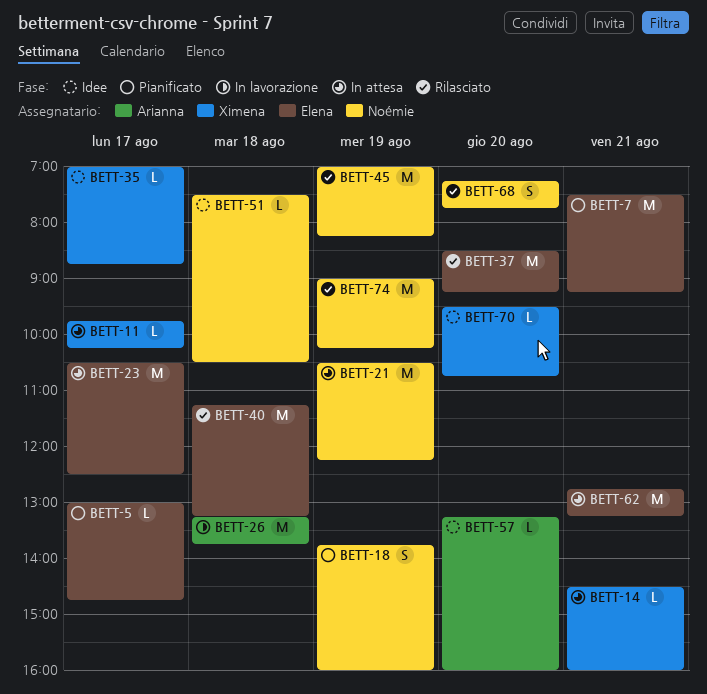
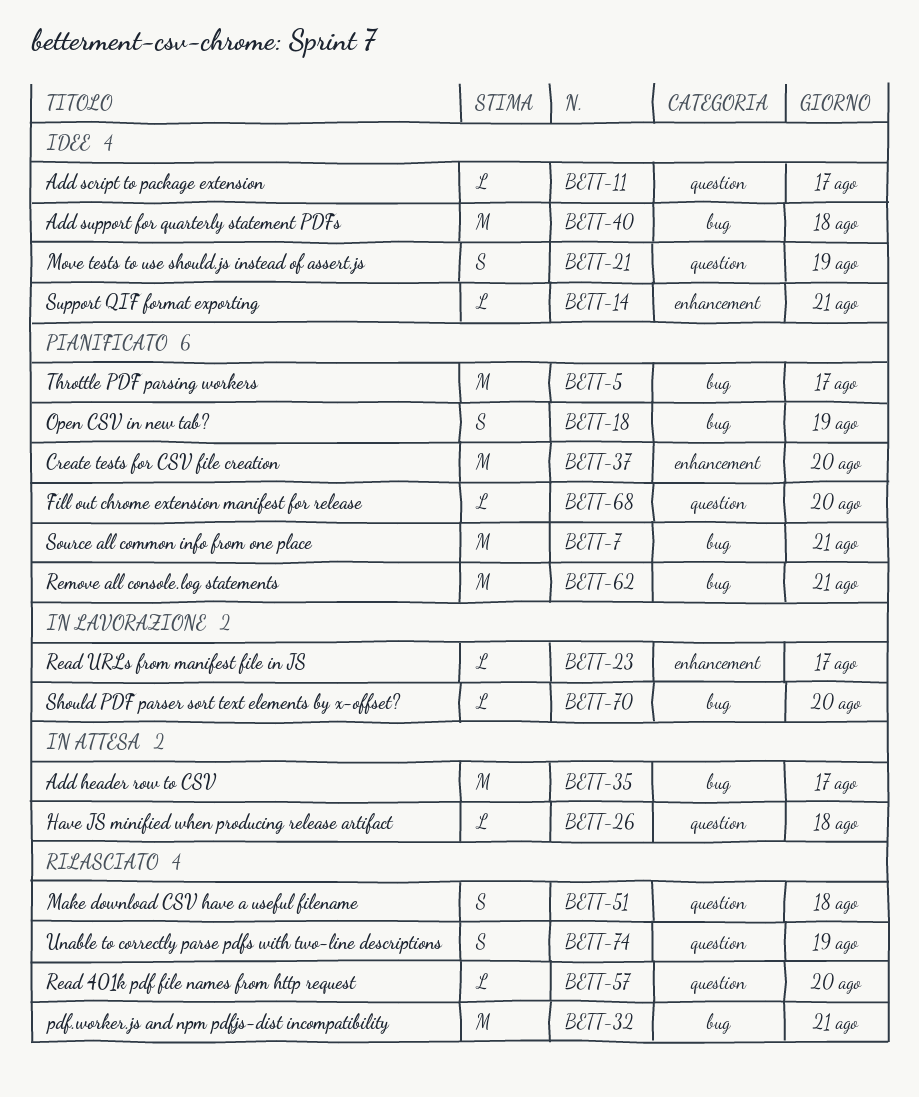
BETT-5, estimate: L -> M
BETT-11, status: In attesa -> Idee
BETT-14, status: In attesa -> Idee
BETT-21, status: In attesa -> Idee
BETT-21, estimate: M -> S
BETT-23, status: In attesa -> In lavorazione
BETT-23, estimate: M -> L
BETT-26, status: In lavorazione -> In attesa
BETT-26, estimate: M -> L
BETT-32: none -> present
BETT-35, status: Idee -> In attesa
BETT-35, estimate: L -> M
BETT-37, status: Rilasciato -> Pianificato
BETT-40, status: Rilasciato -> Idee
BETT-45: present -> none
BETT-51, status: Idee -> Rilasciato
BETT-51, estimate: L -> S
BETT-57, status: Idee -> Rilasciato
BETT-62, status: In attesa -> Pianificato
BETT-68, status: Rilasciato -> Pianificato
BETT-68, estimate: S -> L
BETT-70, status: Idee -> In lavorazione
BETT-74, estimate: M -> S

